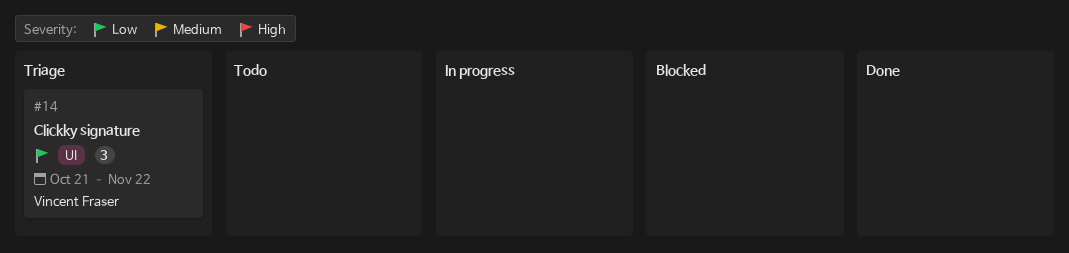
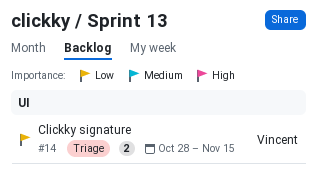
#14, estimate: 3 -> 2
#14, start: Oct 21 -> Oct 28
#14, due: Nov 22 -> Nov 15

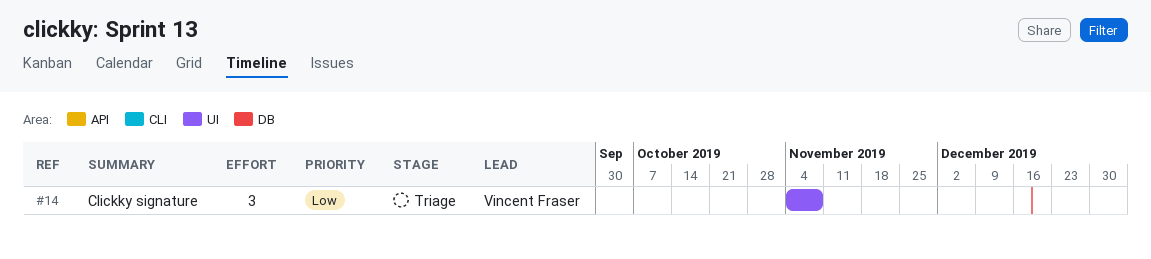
#14, estimate: 2 -> 3
#14, start: Oct 28 -> Nov 4
#14, due: Nov 15 -> Nov 8

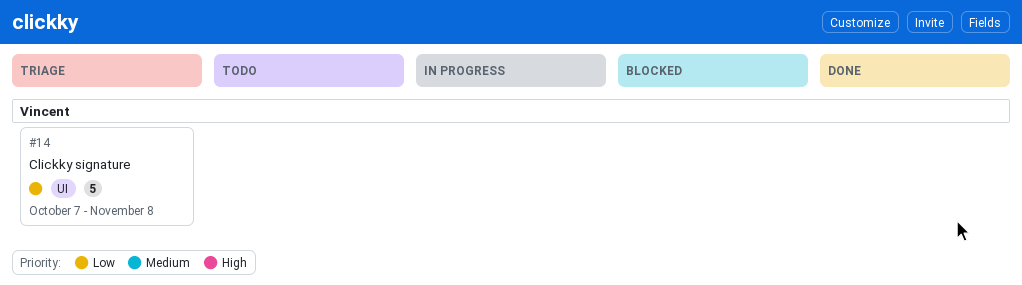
#14, estimate: 3 -> 5
#14, start: Nov 4 -> Oct 7

